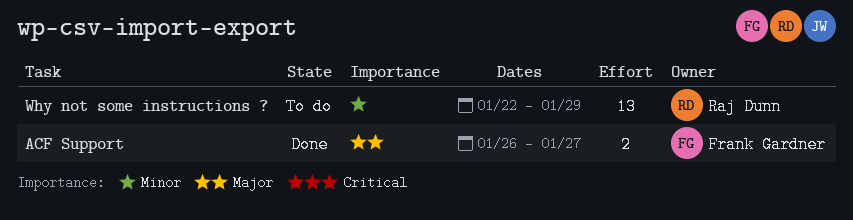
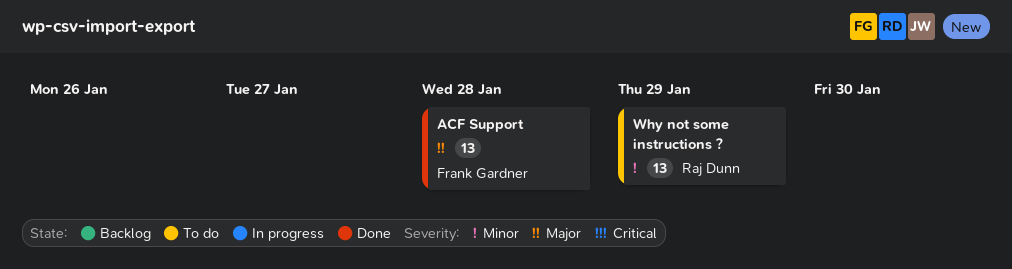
ACF Support, estimate: 2 -> 13
ACF Support, due: Jan 27 -> Jan 28

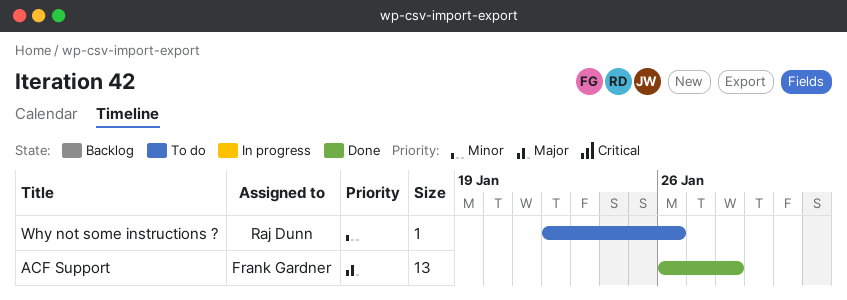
Why not some instructions ?, estimate: 13 -> 1
Why not some instructions ?, due: Jan 29 -> Jan 26

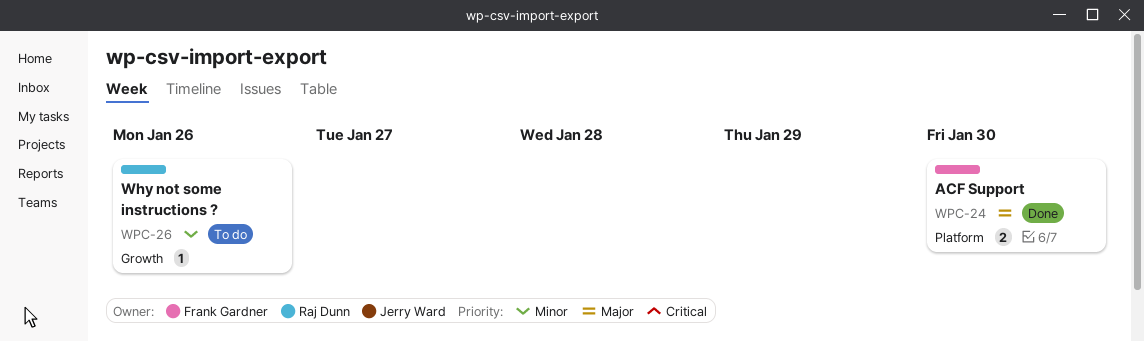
ACF Support, estimate: 13 -> 2
ACF Support, due: Jan 28 -> Jan 30

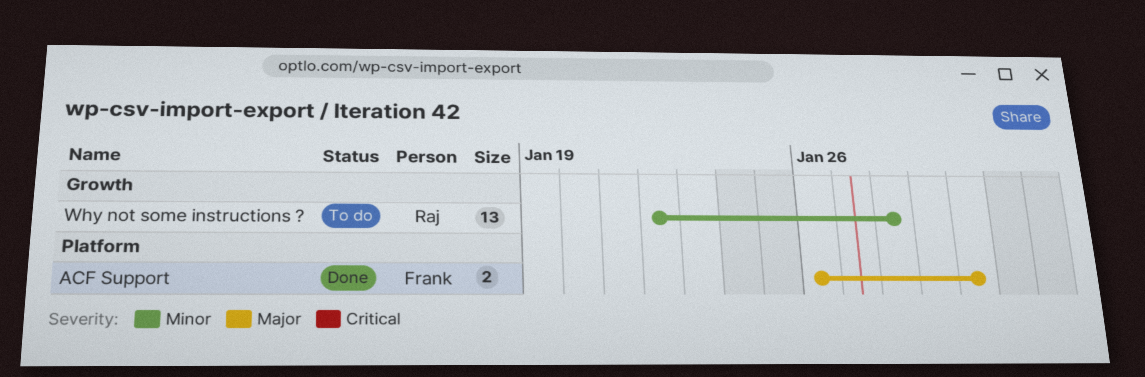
Why not some instructions ?, estimate: 1 -> 13
Why not some instructions ?, due: Jan 26 -> Jan 28

